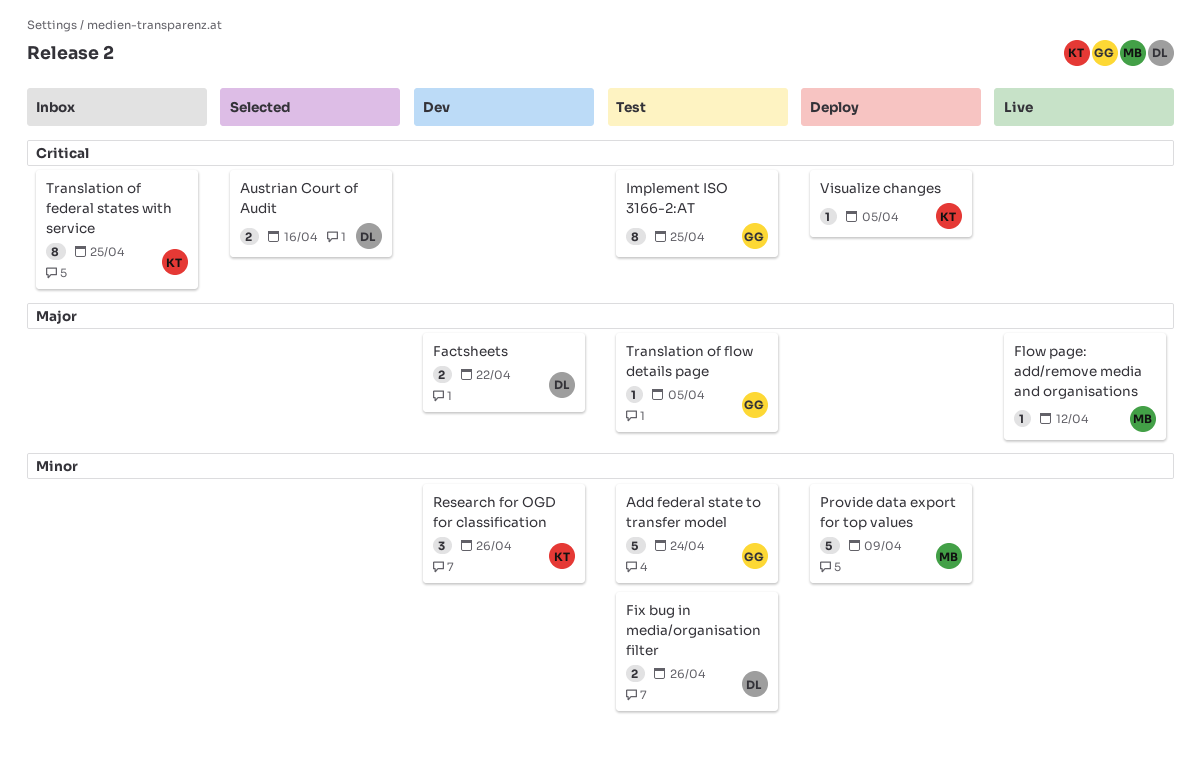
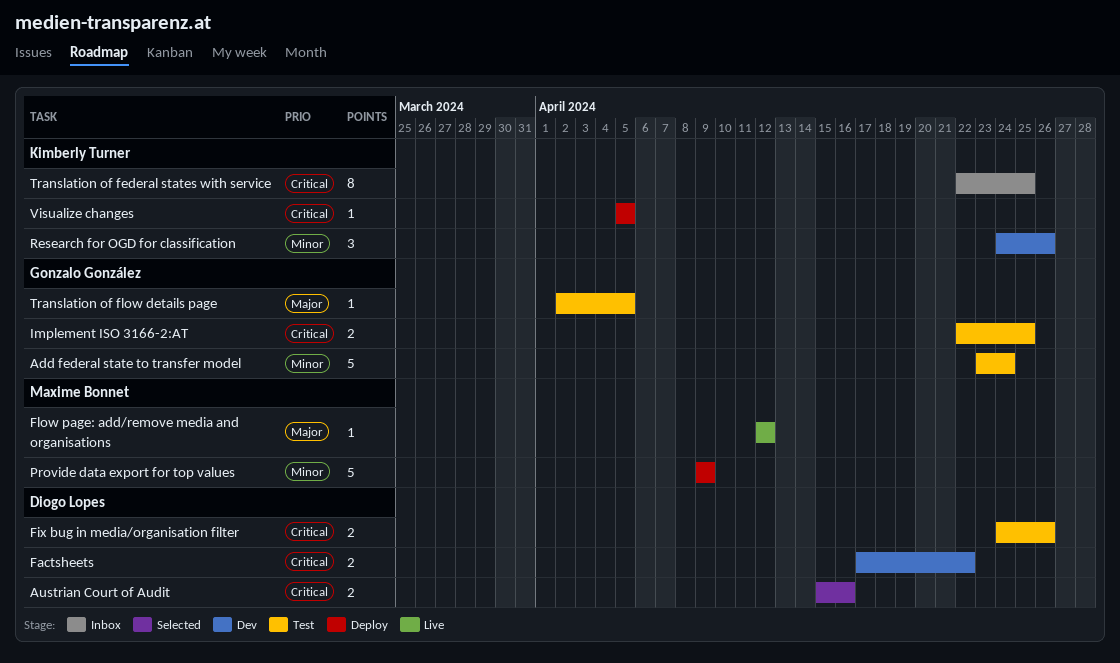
Factsheets, priority: Major -> Critical
Fix bug in media/organisation filter, priority: Minor -> Critical
Implement ISO 3166-2:AT, estimate: 8 -> 2

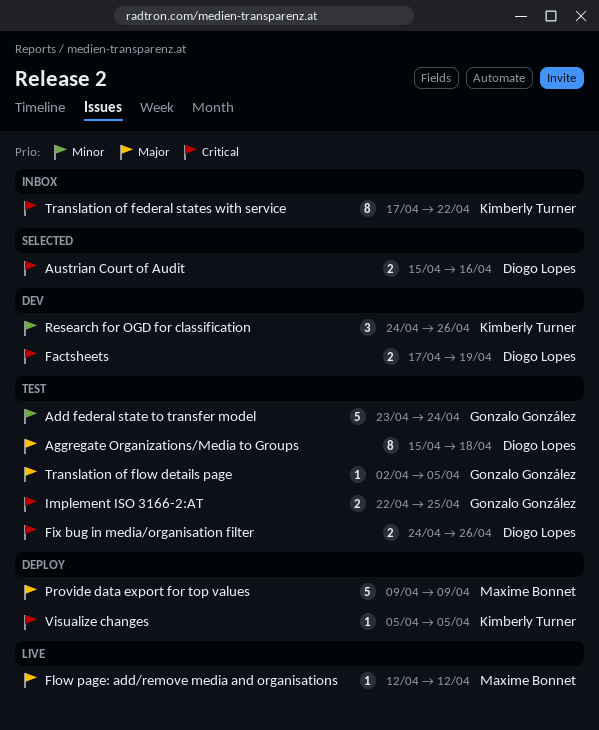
Aggregate Organizations/Media to Groups: none -> present
Factsheets, due: Apr 22 -> Apr 19
Provide data export for top values, priority: Minor -> Major
Translation of federal states with service, start: Apr 22 -> Apr 17
Translation of federal states with service, due: Apr 25 -> Apr 22

